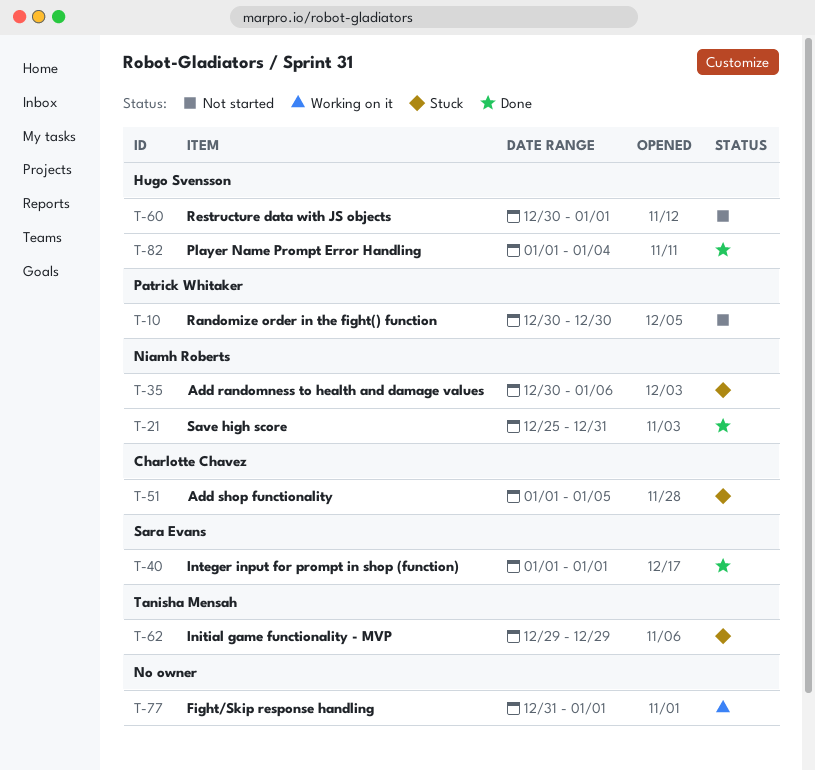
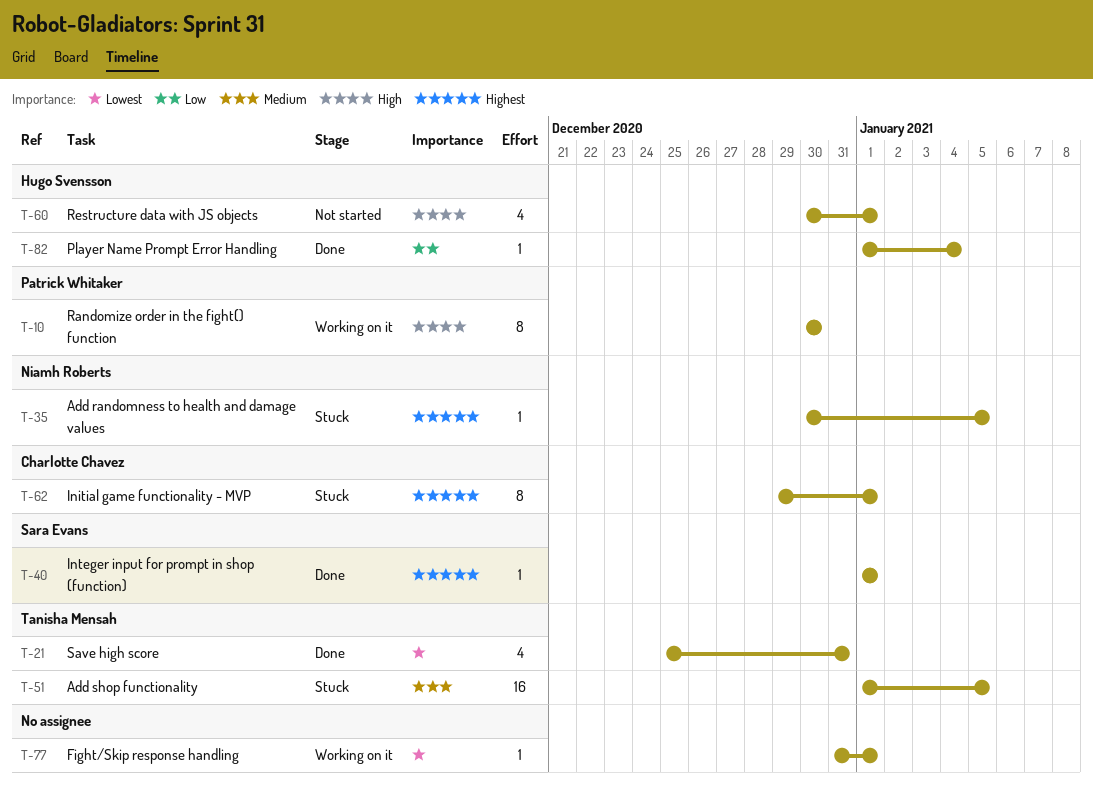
T-10, status: Not started -> Working on it
T-21, owner: Niamh Roberts -> Tanisha Mensah
T-35, due: Jan 6 -> Jan 5
T-51, owner: Charlotte Chavez -> Tanisha Mensah
T-62, owner: Tanisha Mensah -> Charlotte Chavez
T-62, due: Dec 29 -> Jan 1

